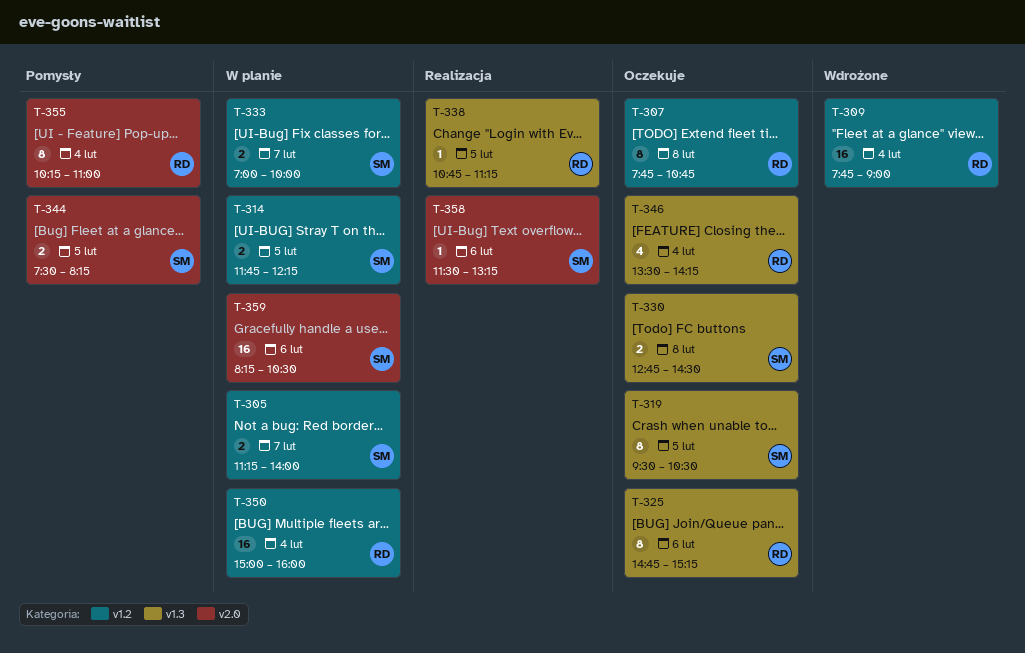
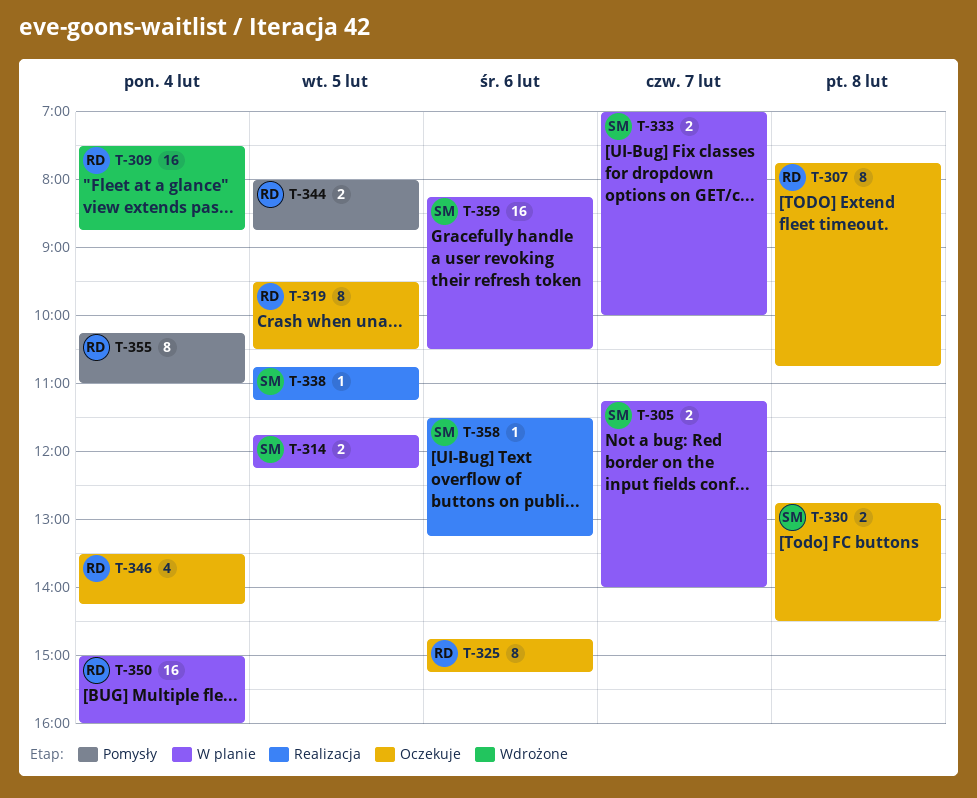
T-309, begins: 07:45 -> 07:30
T-309, ends: 09:00 -> 08:45
T-319, owner: SM -> RD
T-338, owner: RD -> SM
T-344, owner: SM -> RD
T-344, begins: 07:30 -> 08:00
T-344, ends: 08:15 -> 08:45

